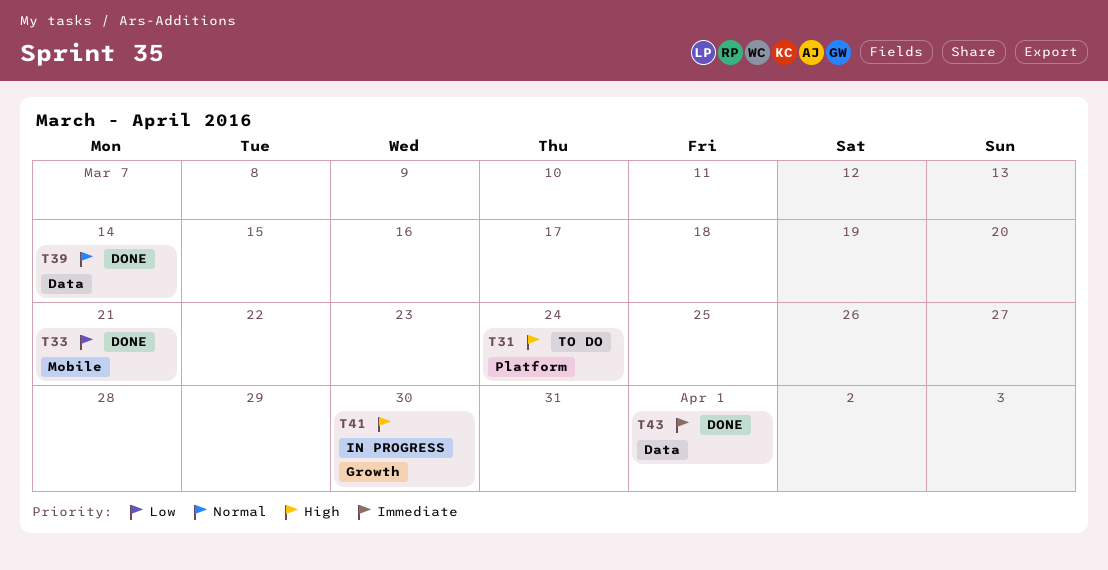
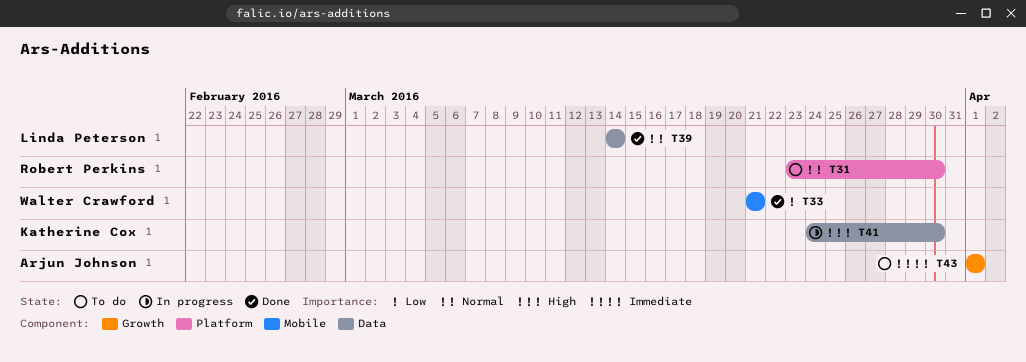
T31, priority: High -> Normal
T31, due: Mar 24 -> Mar 30
T41, label: Growth -> Data
T43, status: Done -> To do
T43, label: Data -> Growth

